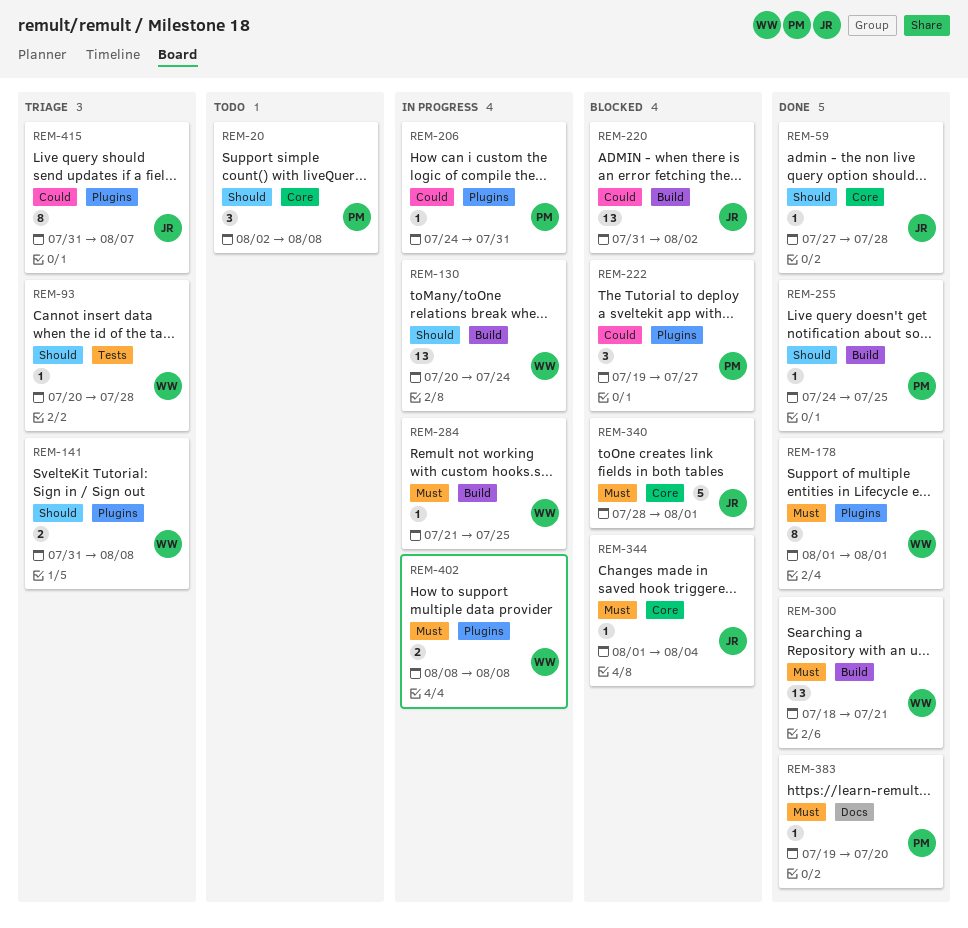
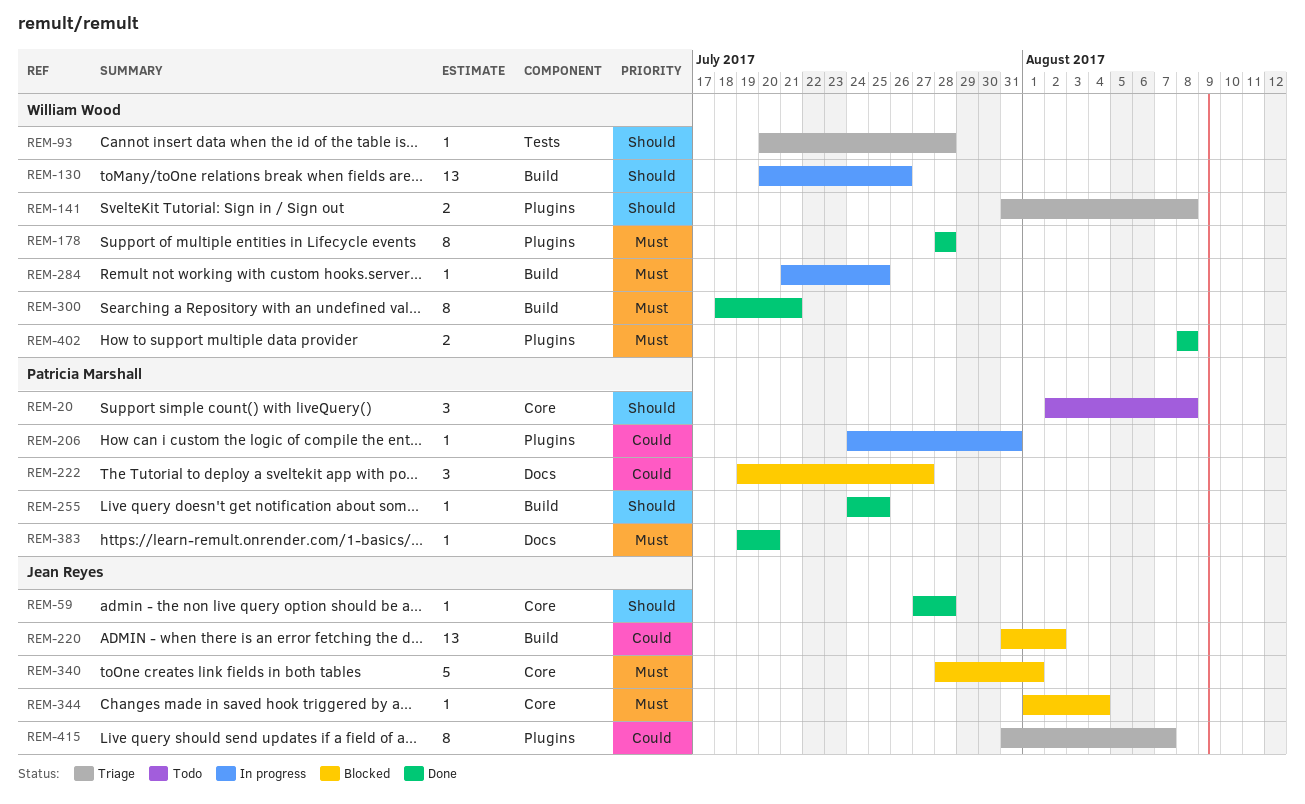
REM-130, due: Jul 24 -> Jul 26
REM-178, start: Aug 1 -> Jul 28
REM-178, due: Aug 1 -> Jul 28
REM-222, label: Plugins -> Docs
REM-300, estimate: 13 -> 8
REM-402, status: In progress -> Done

